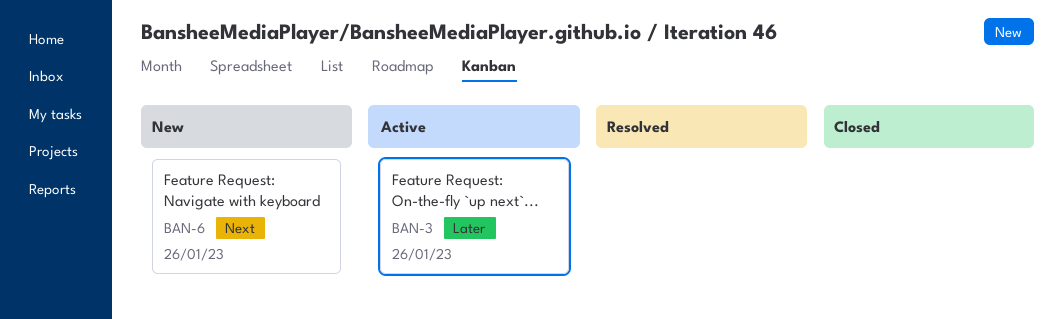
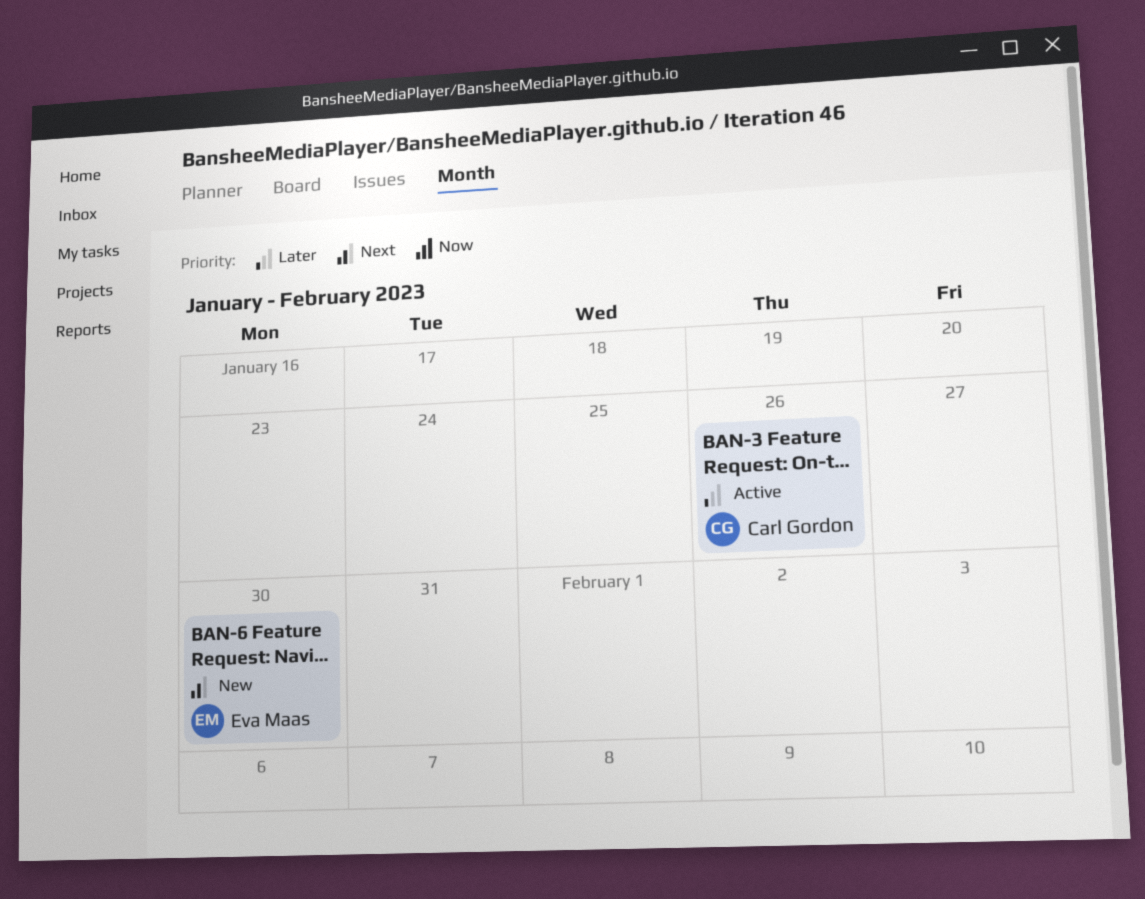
BAN-6, due: Jan 26 -> Jan 30

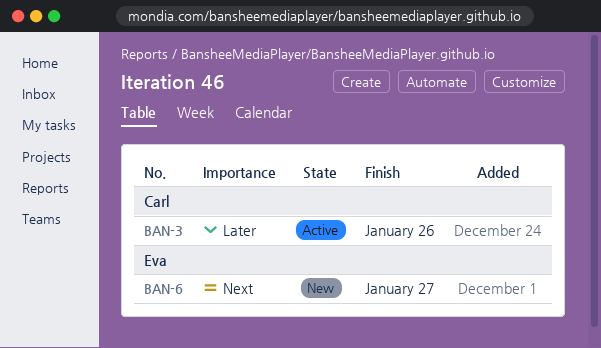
BAN-6, due: Jan 30 -> Jan 27

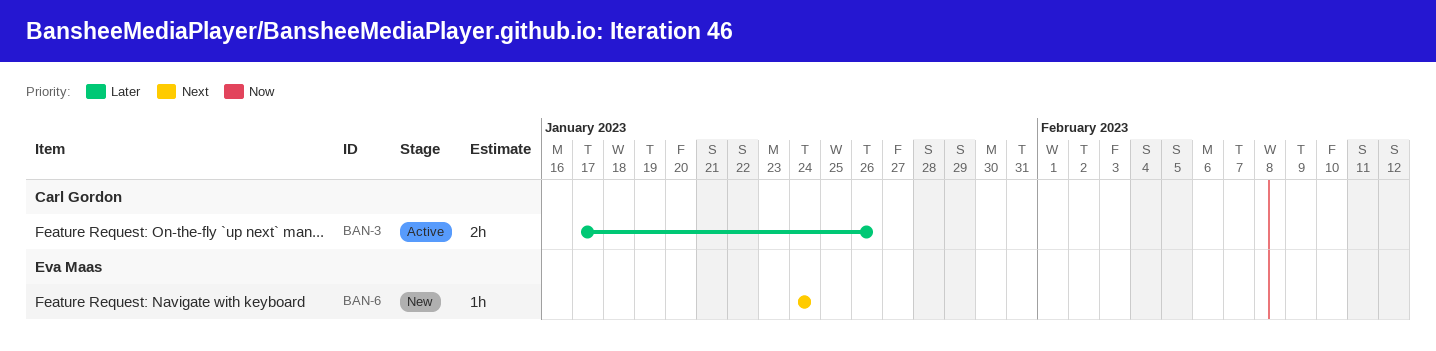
BAN-6, due: Jan 27 -> Jan 24

